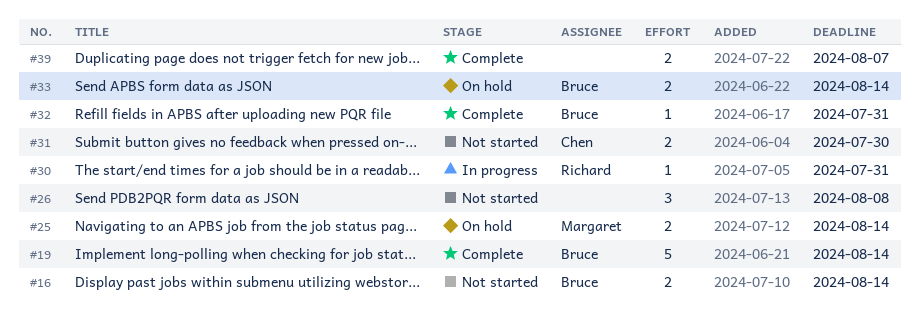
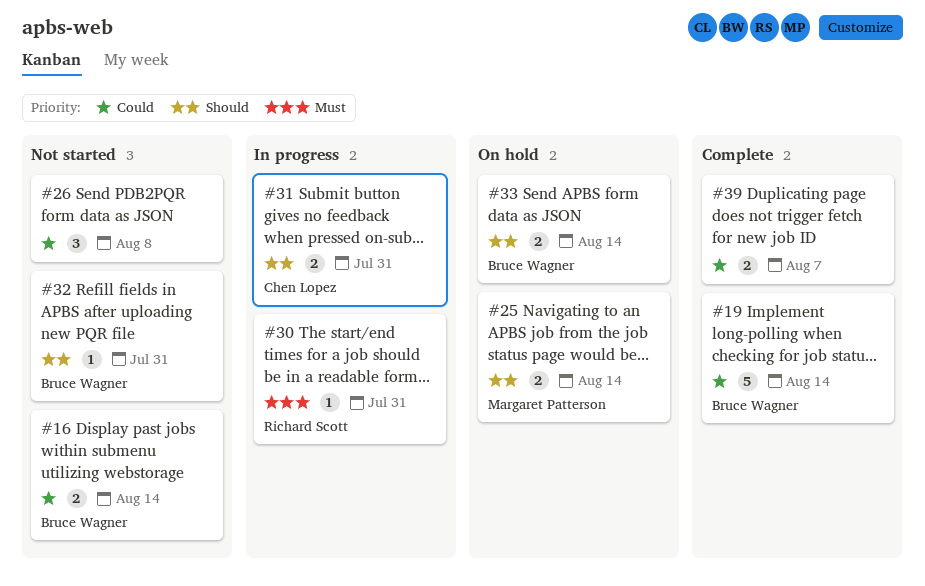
#31, status: Not started -> In progress
#31, due: Jul 30 -> Jul 31
#32, status: Complete -> Not started

